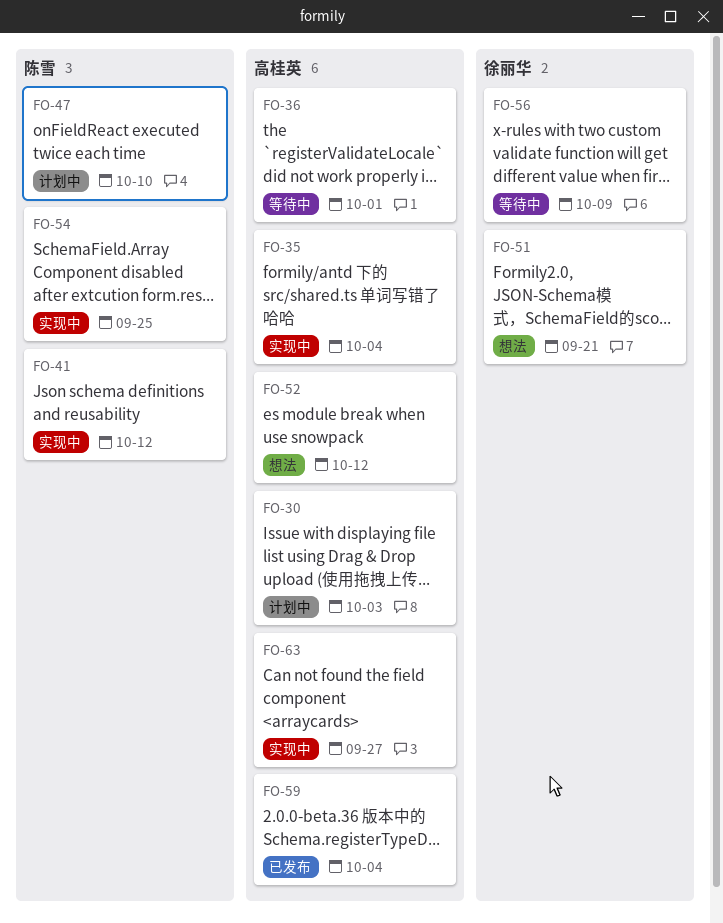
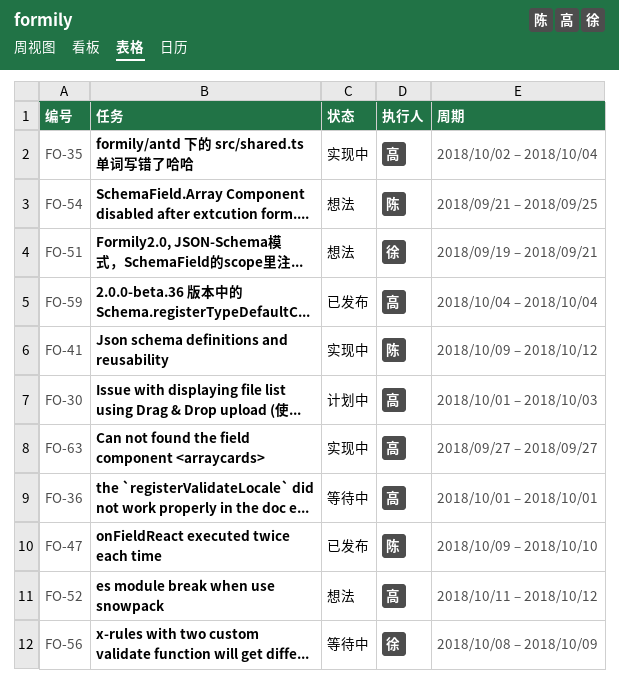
FO-47, status: 计划中 -> 已发布
FO-54, status: 实现中 -> 想法

